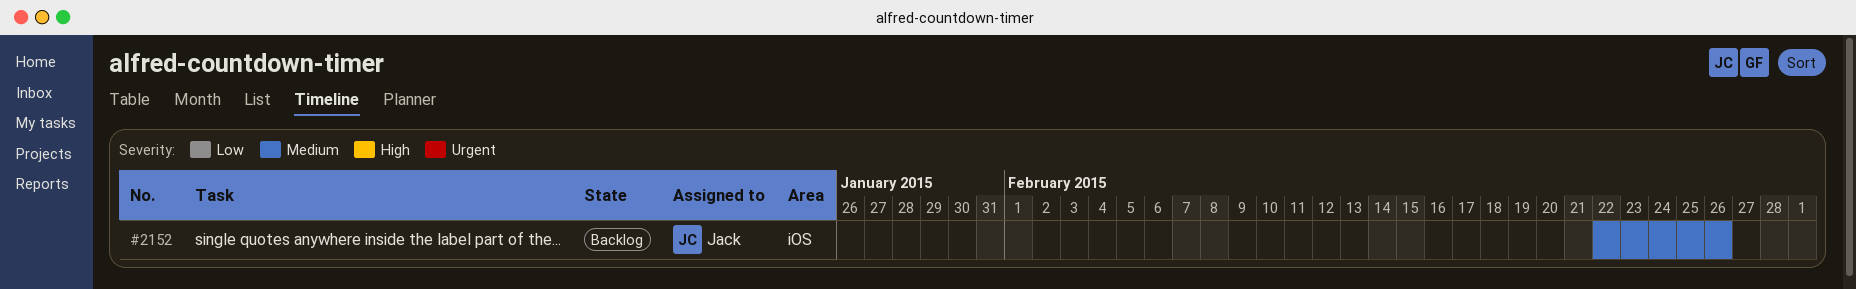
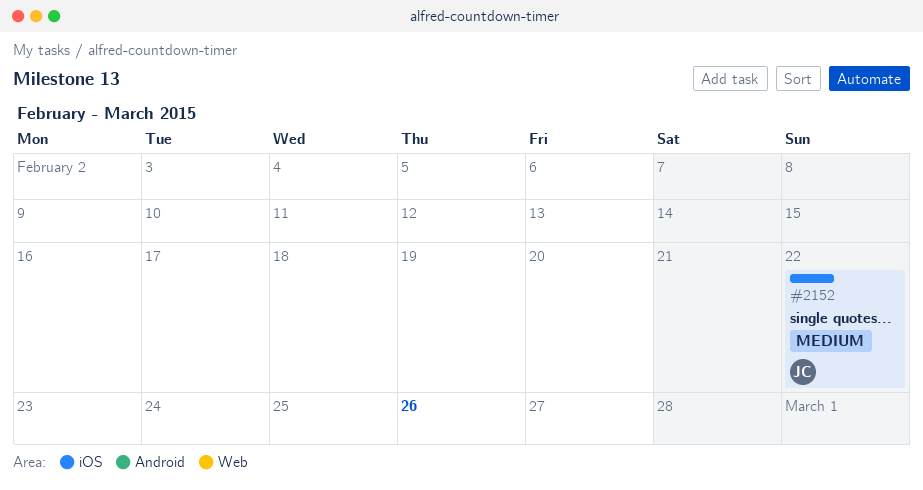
#2152, due: Feb 26 -> Feb 22

